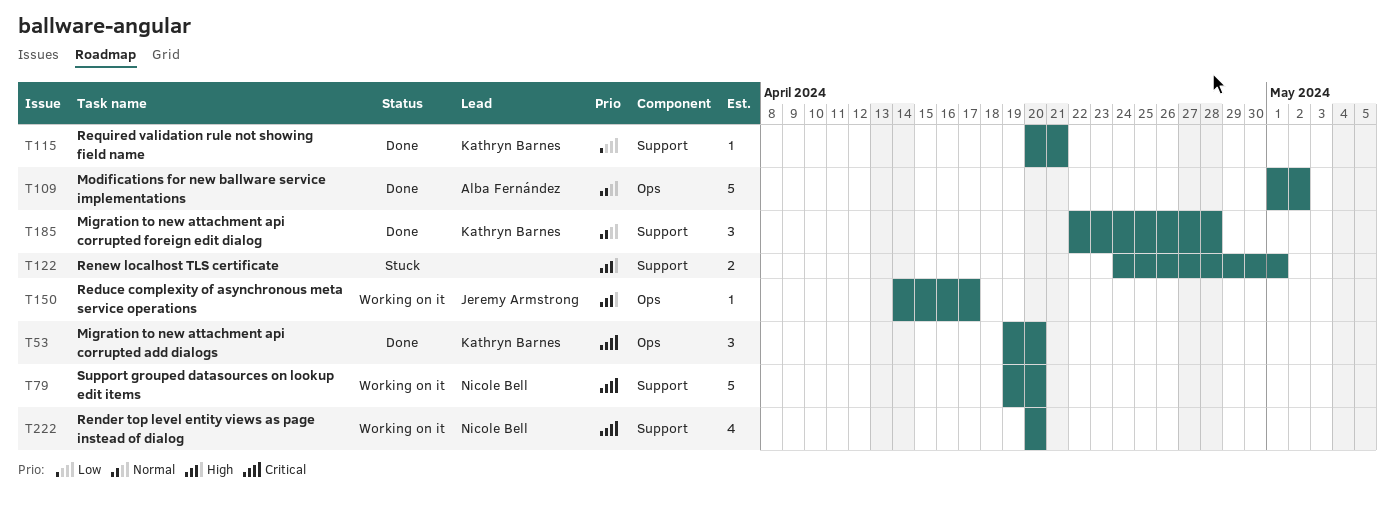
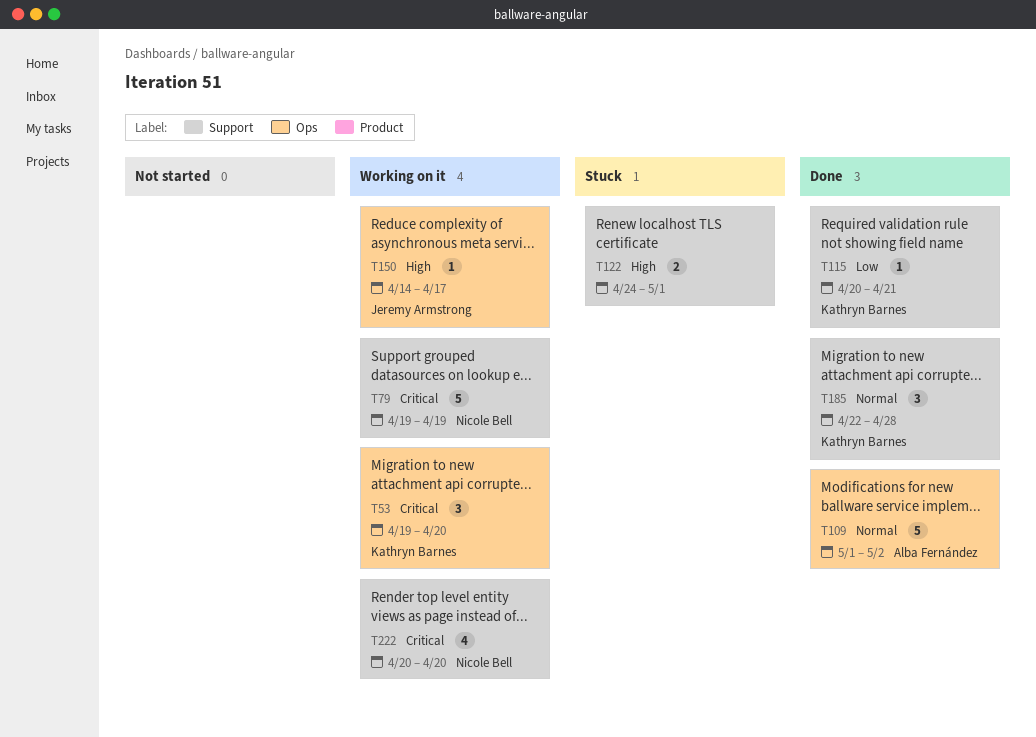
T53, status: Done -> Working on it
T79, due: Apr 20 -> Apr 19

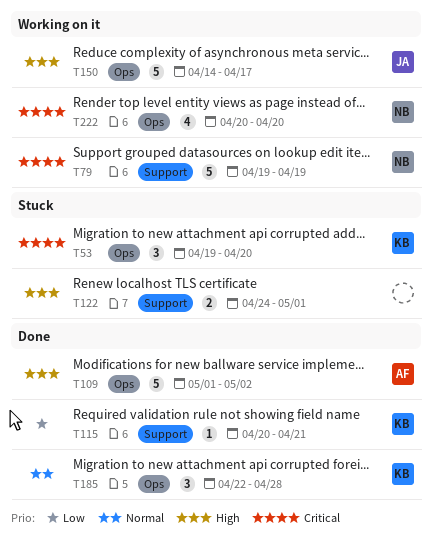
T53, status: Working on it -> Stuck
T109, priority: Normal -> High
T150, estimate: 1 -> 5
T185, label: Support -> Ops
T222, label: Support -> Ops

